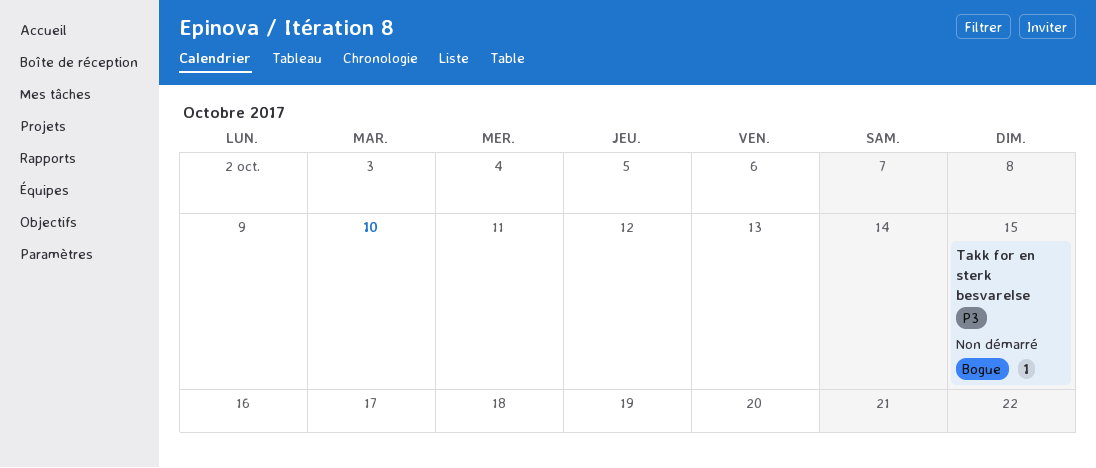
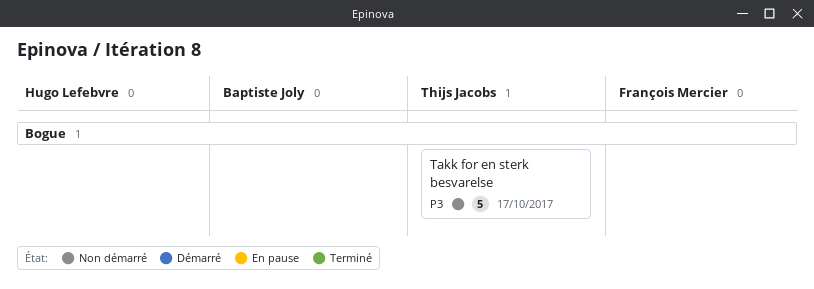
Takk for en sterk besvarelse, estimate: 1 -> 5
Takk for en sterk besvarelse, due: Oct 15 -> Oct 17

